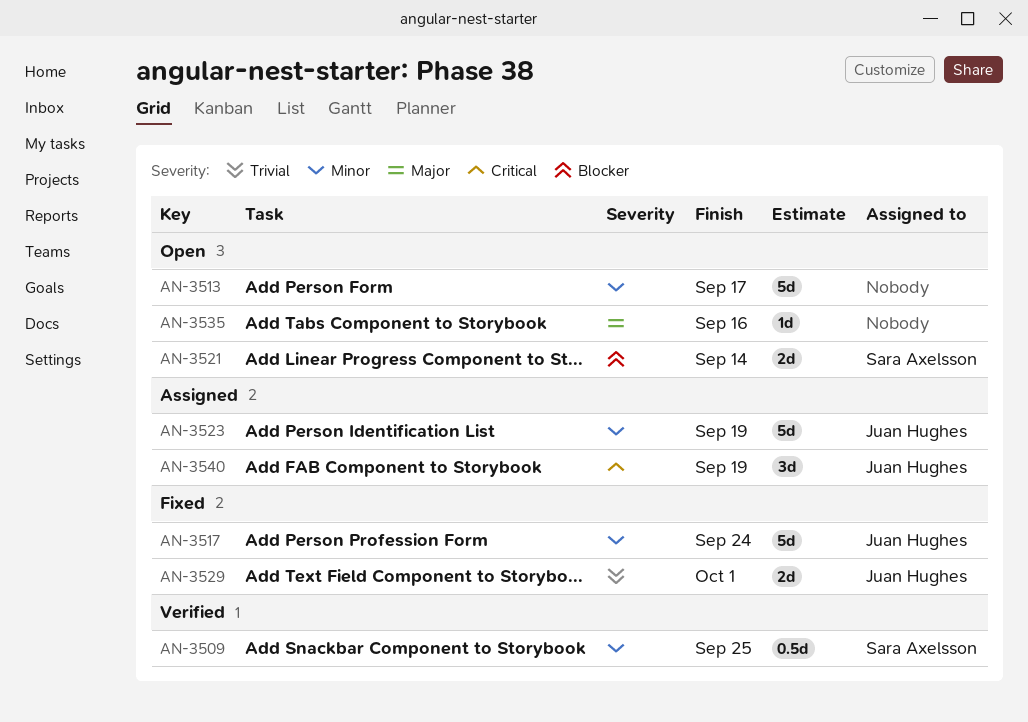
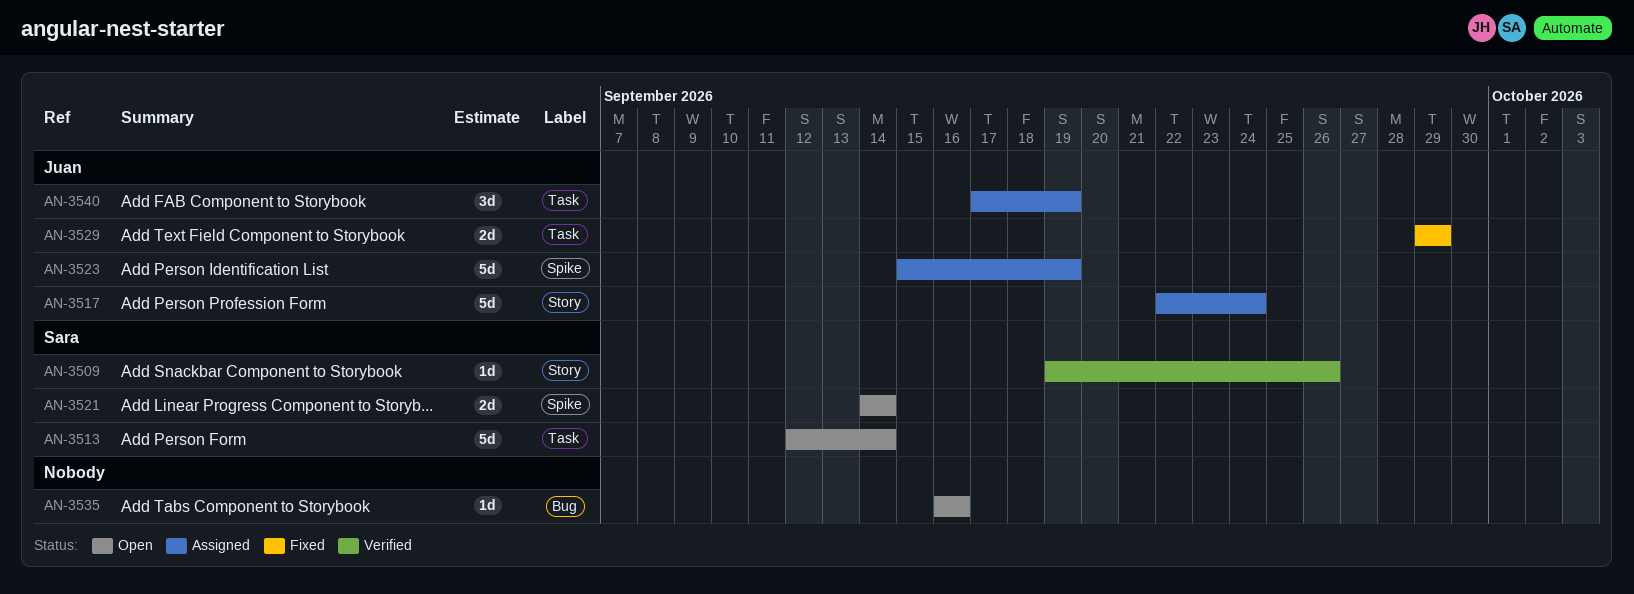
AN-3509, estimate: 0.5d -> 1d
AN-3509, due: Sep 25 -> Sep 26
AN-3513, owner: none -> Sara Axelsson
AN-3513, due: Sep 17 -> Sep 14
AN-3517, status: Fixed -> Assigned
AN-3529, due: Oct 1 -> Sep 29

